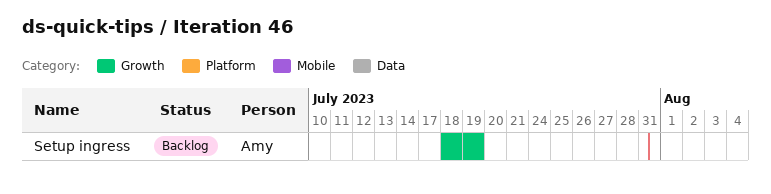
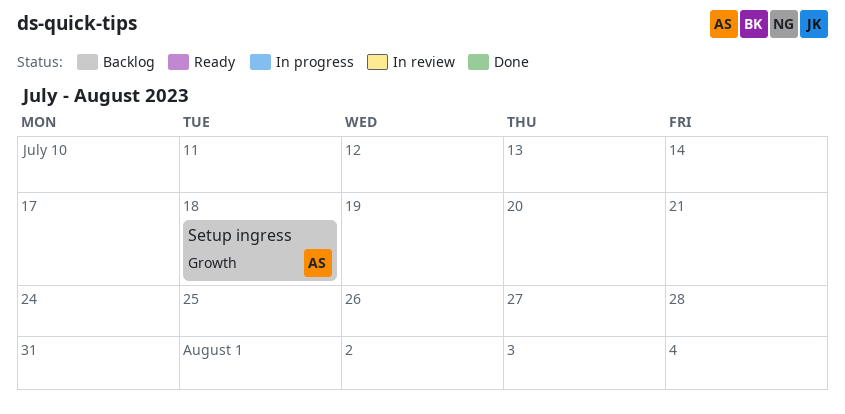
Setup ingress, due: Jul 19 -> Jul 18

